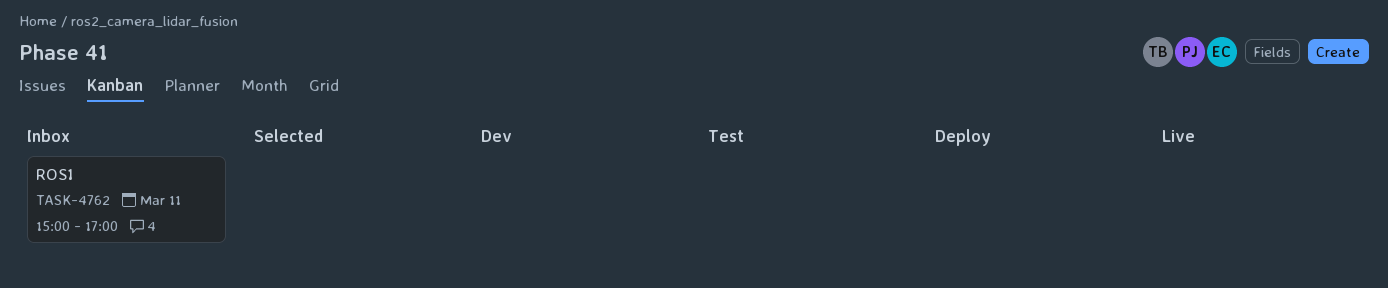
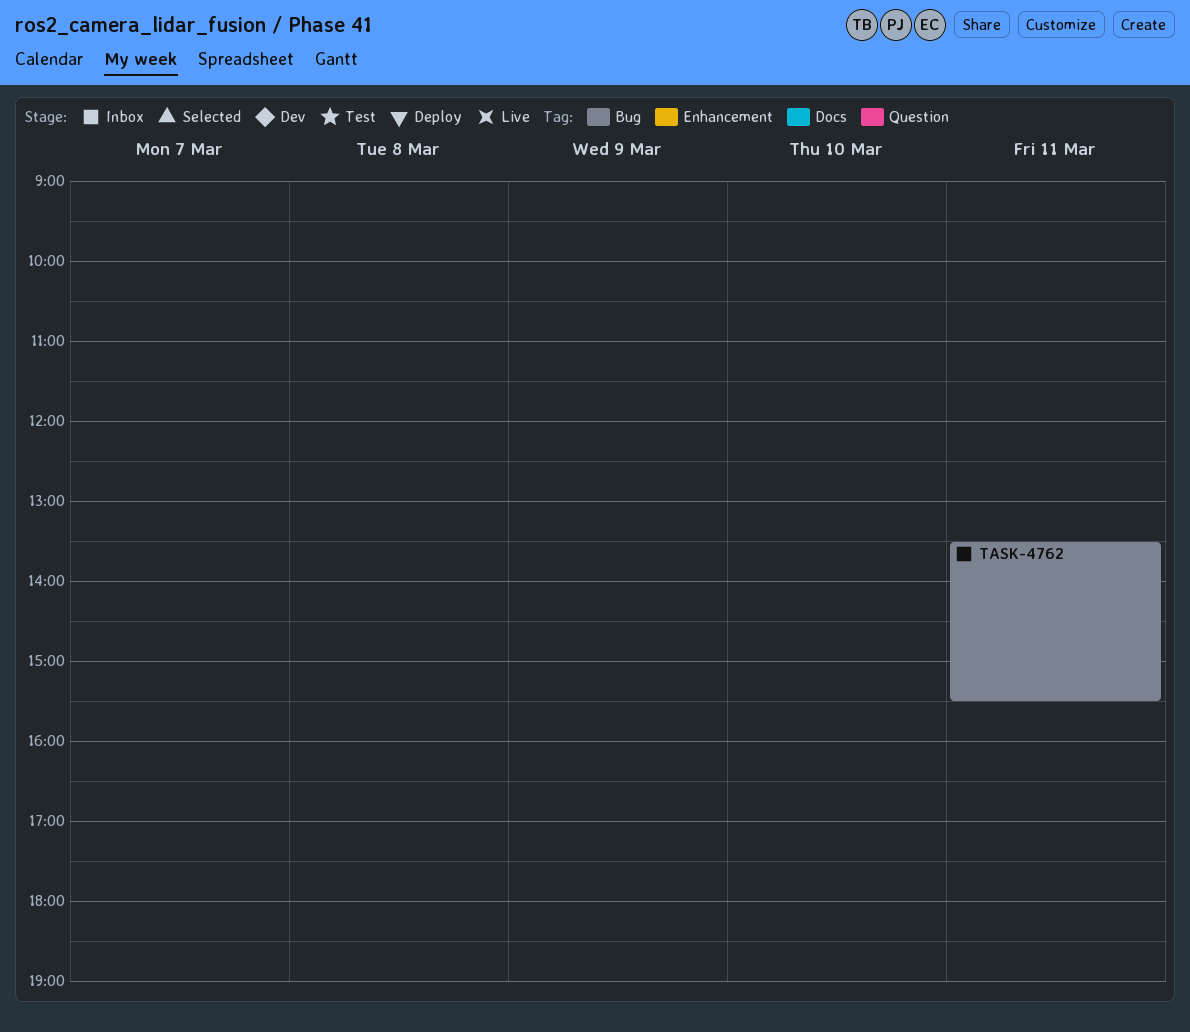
TASK-4762, begins: 15:00 -> 13:30
TASK-4762, ends: 17:00 -> 15:30

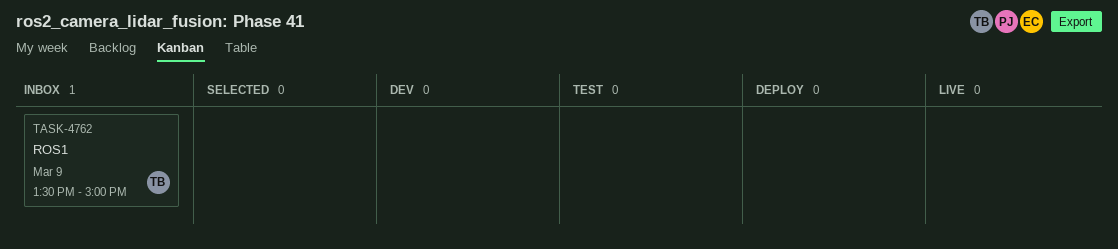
TASK-4762, day: Mar 11 -> Mar 9
TASK-4762, ends: 15:30 -> 15:00

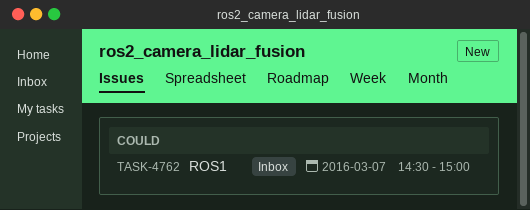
TASK-4762, day: Mar 9 -> Mar 7
TASK-4762, begins: 13:30 -> 14:30

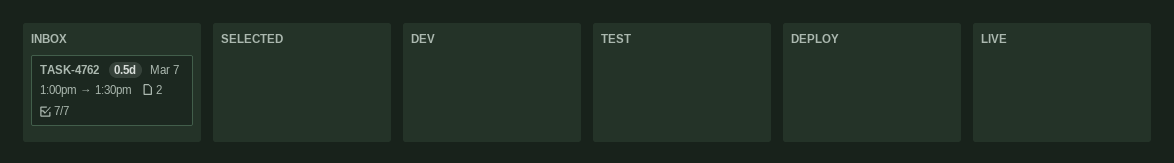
TASK-4762, begins: 14:30 -> 13:00
TASK-4762, ends: 15:00 -> 13:30

